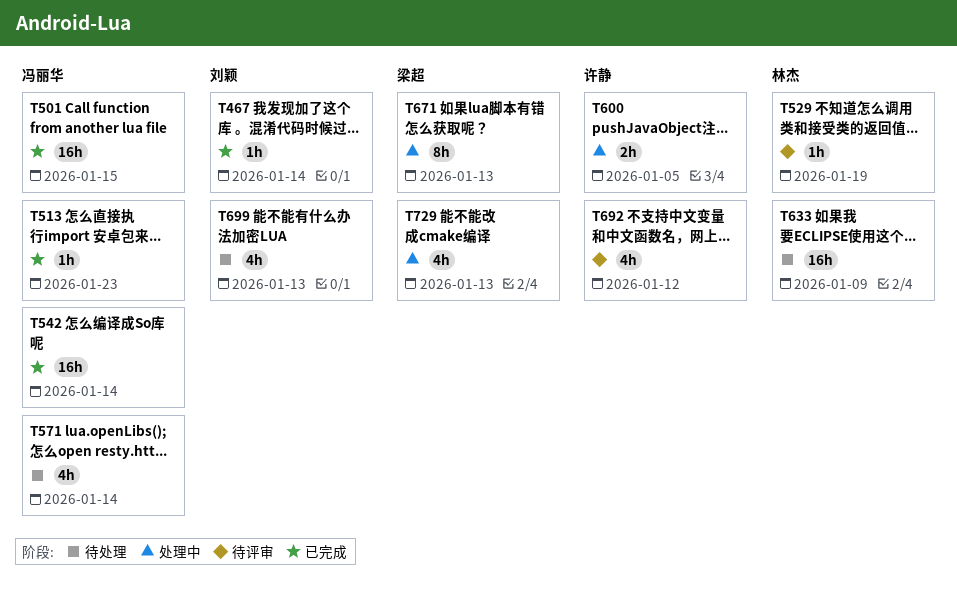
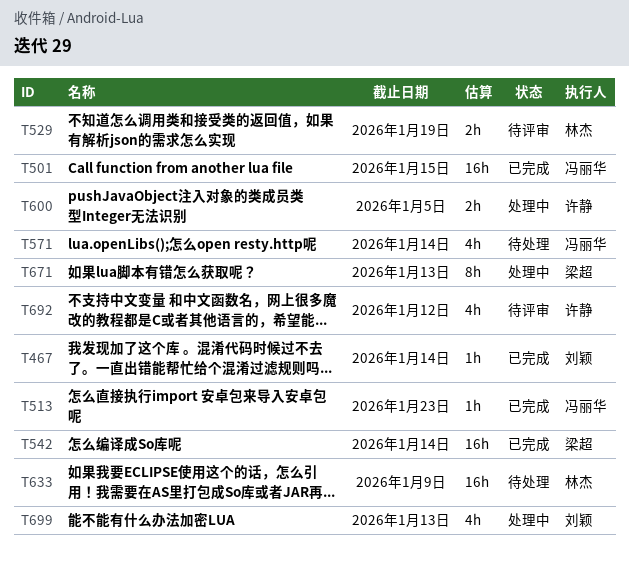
T529, estimate: 1h -> 2h
T542, owner: 冯丽华 -> 梁超
T699, status: 待处理 -> 处理中
T729: present -> none

